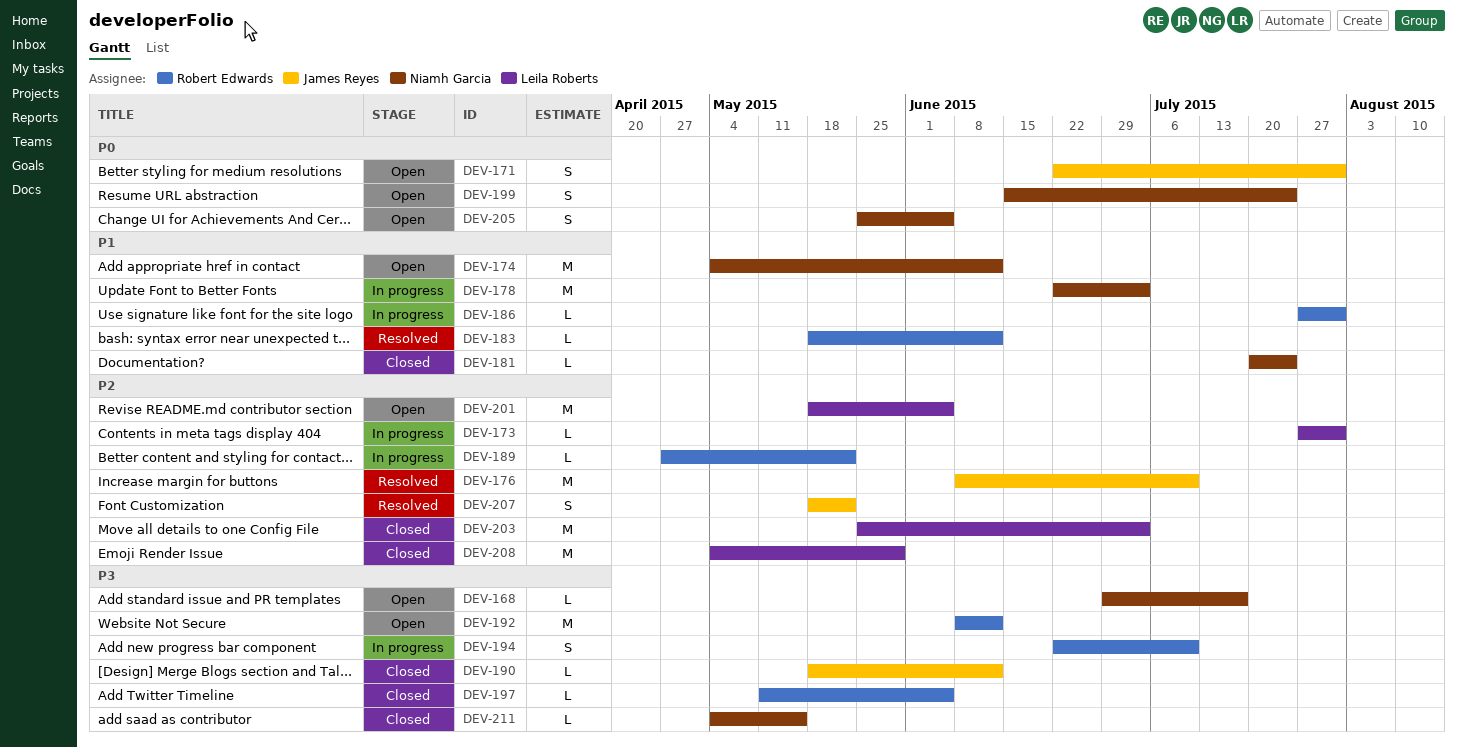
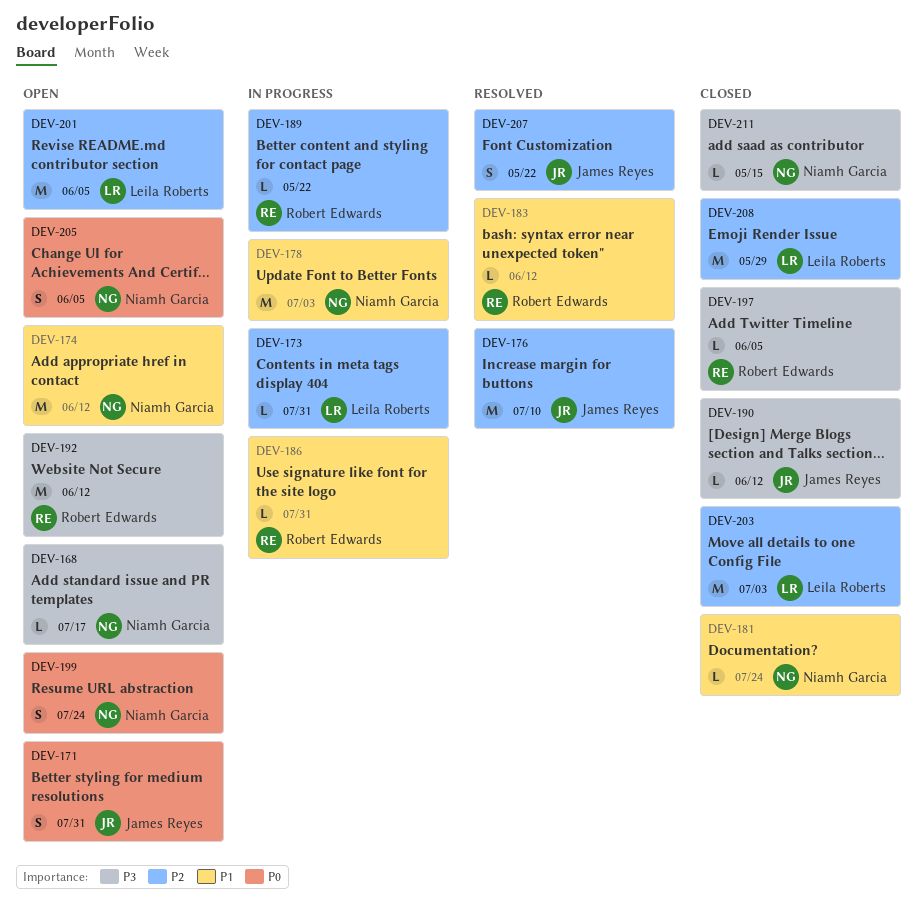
DEV-194: present -> none

